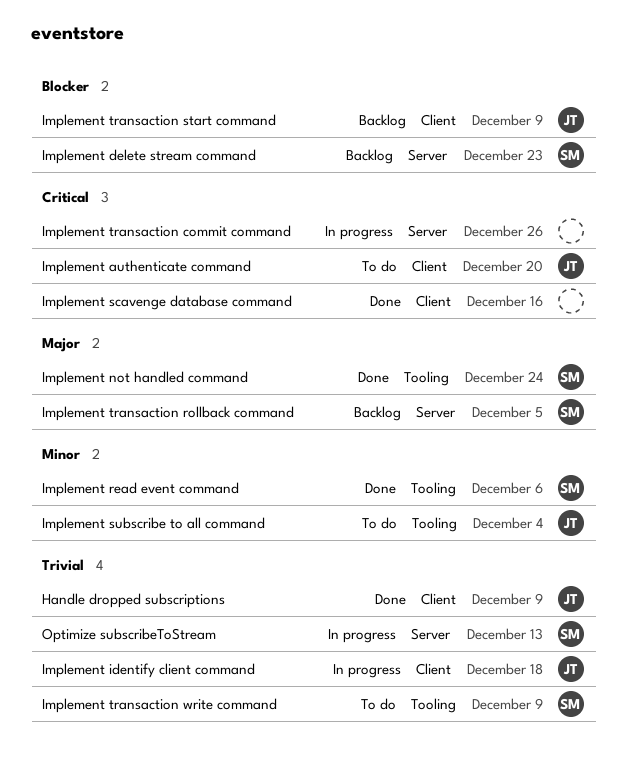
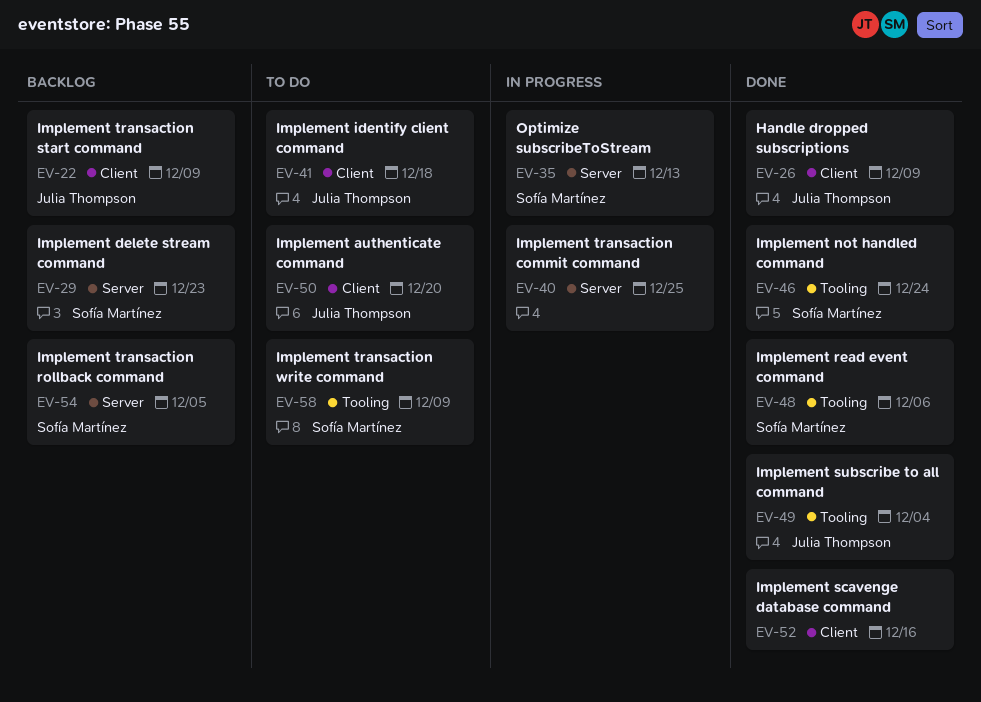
Implement identify client command, status: In progress -> To do
Implement subscribe to all command, status: To do -> Done
Implement transaction commit command, due: Dec 26 -> Dec 25

